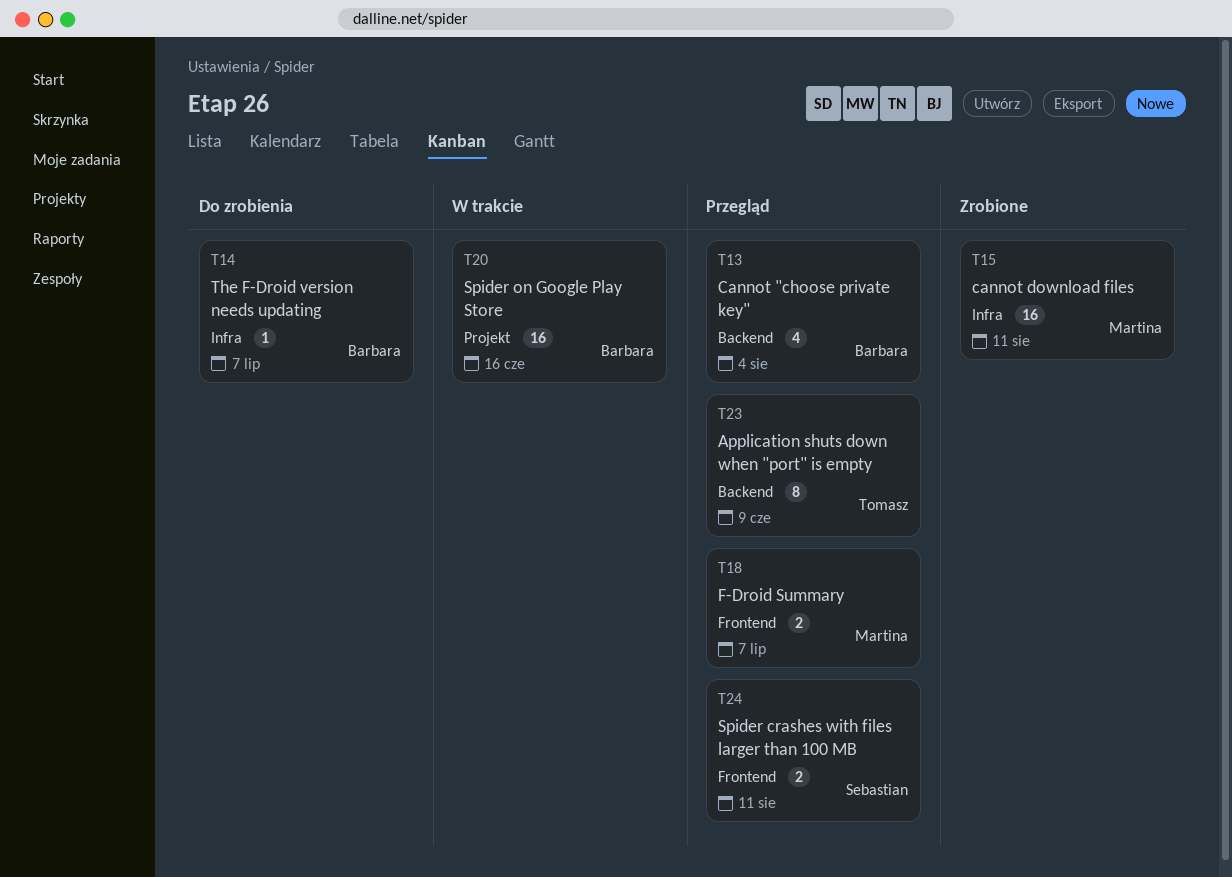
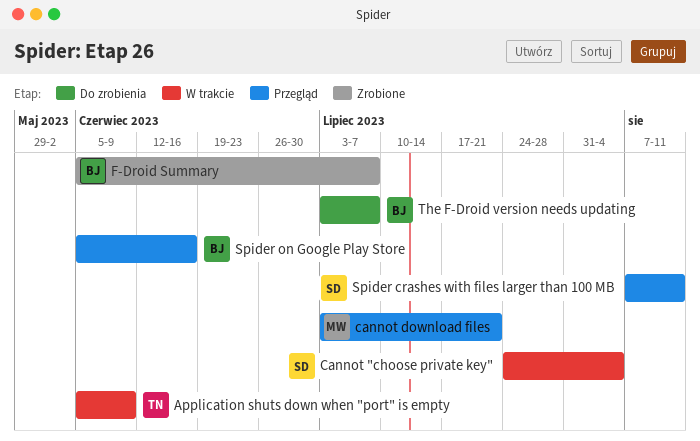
Application shuts down when "port" is empty, status: Przegląd -> W trakcie
Cannot "choose private key", status: Przegląd -> W trakcie
Cannot "choose private key", owner: Barbara -> Sebastian
cannot download files, status: Zrobione -> Przegląd
cannot download files, due: Aug 11 -> Jul 21
F-Droid Summary, status: Przegląd -> Zrobione
F-Droid Summary, owner: Martina -> Barbara
Spider on Google Play Store, status: W trakcie -> Przegląd

